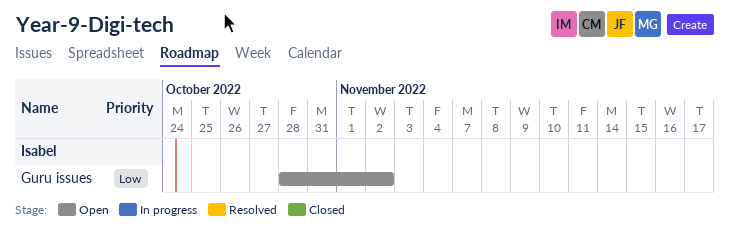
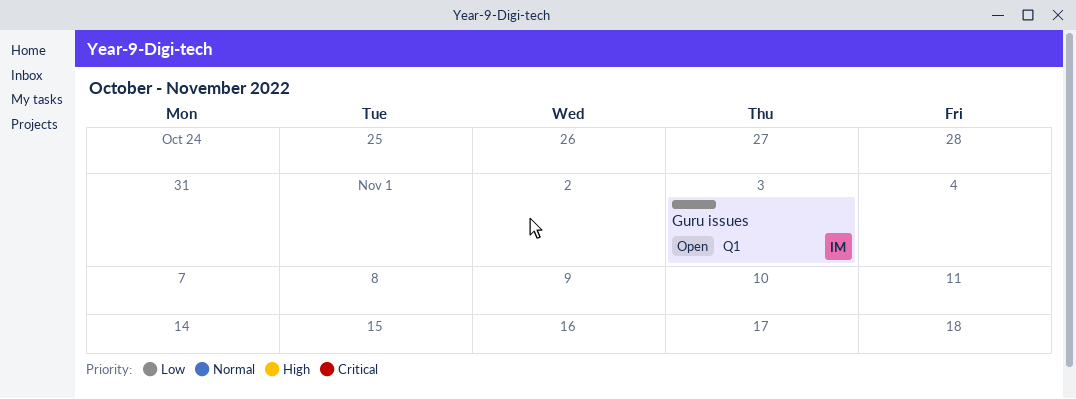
Guru issues, due: Nov 2 -> Nov 3

